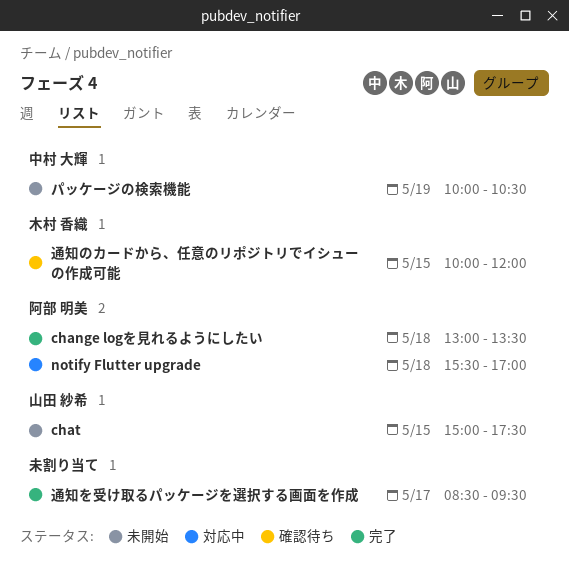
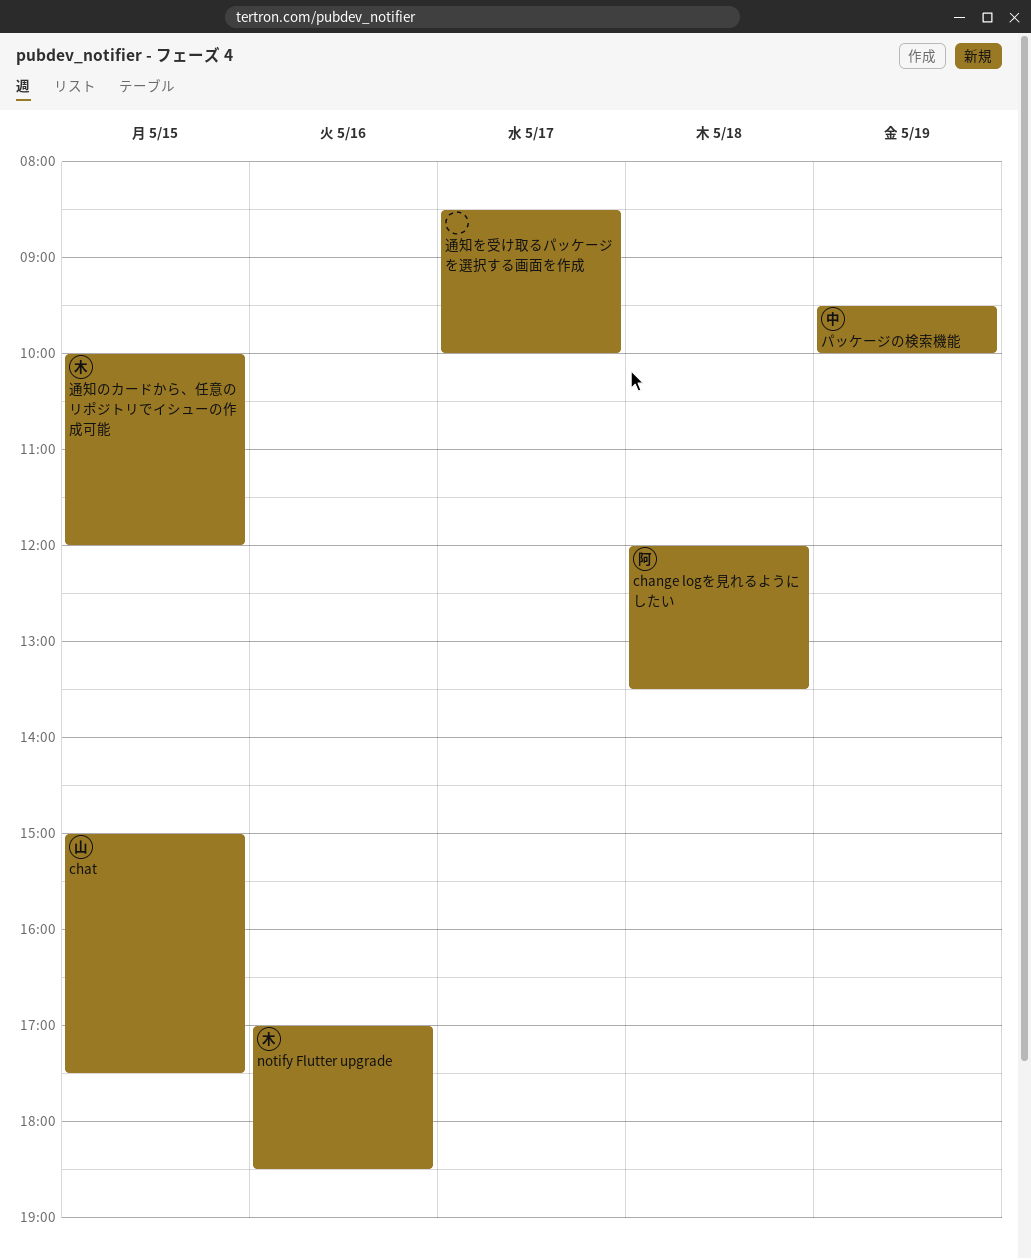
change logを見れるようにしたい, begins: 13:00 -> 12:00
notify Flutter upgrade, owner: 阿部 明美 -> 木村 香織
notify Flutter upgrade, day: May 18 -> May 16
notify Flutter upgrade, begins: 15:30 -> 17:00
notify Flutter upgrade, ends: 17:00 -> 18:30
パッケージの検索機能, begins: 10:00 -> 09:30
パッケージの検索機能, ends: 10:30 -> 10:00
通知を受け取るパッケージを選択する画面を作成, ends: 09:30 -> 10:00

